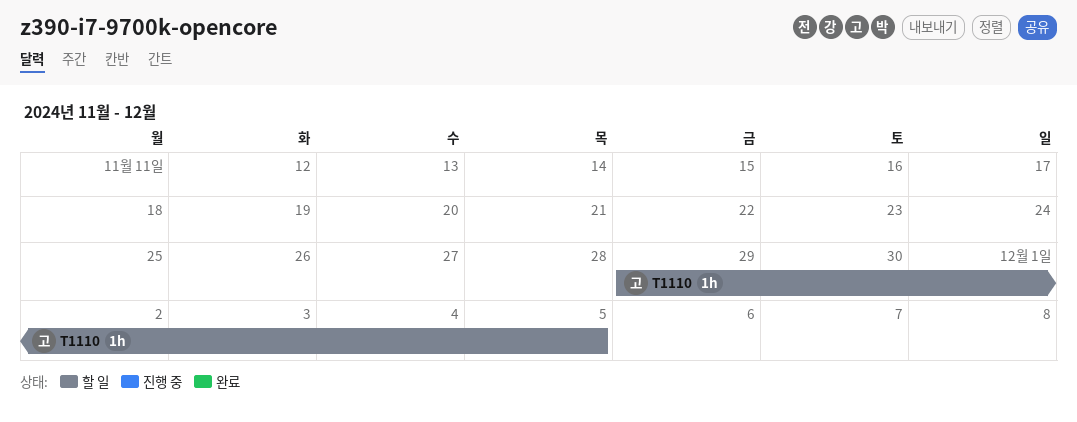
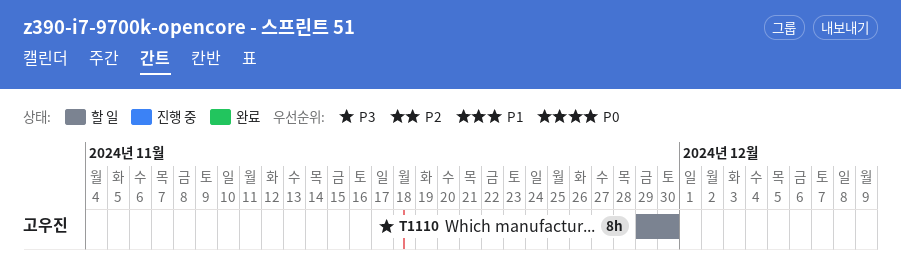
T1110, estimate: 1h -> 8h
T1110, due: Dec 5 -> Nov 30

